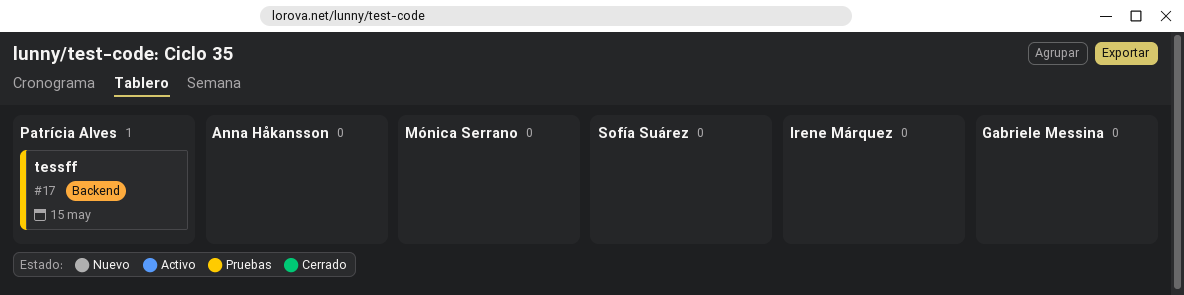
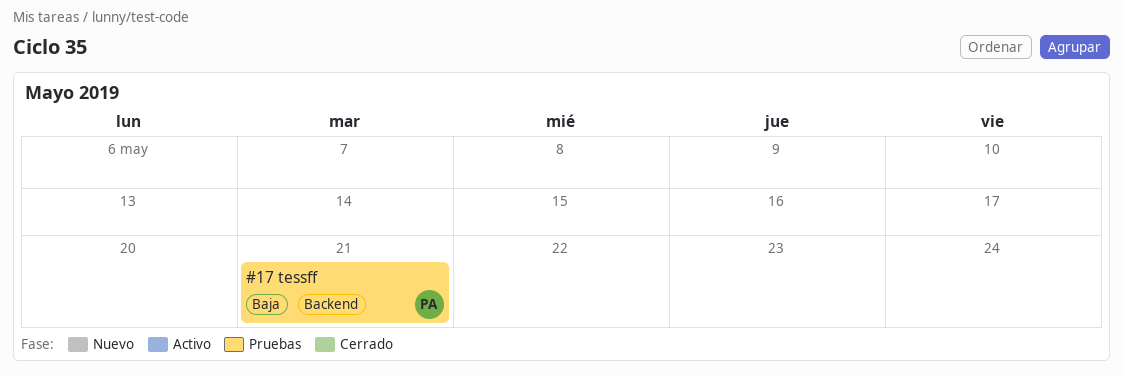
#17, due: May 15 -> May 21

